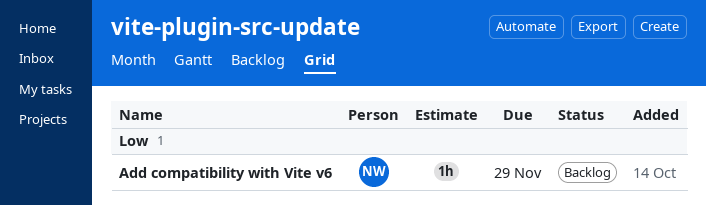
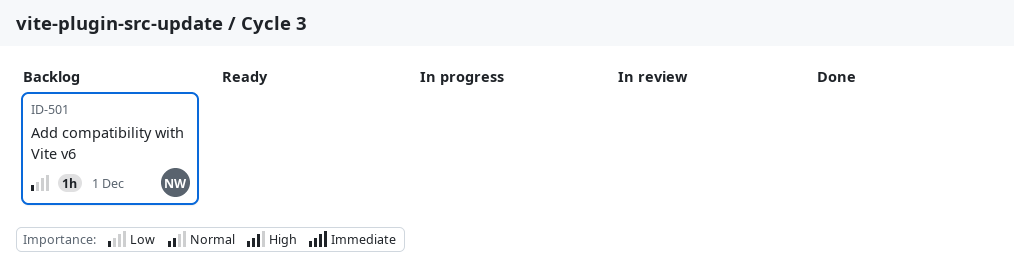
Add compatibility with Vite v6, due: Nov 29 -> Dec 1

